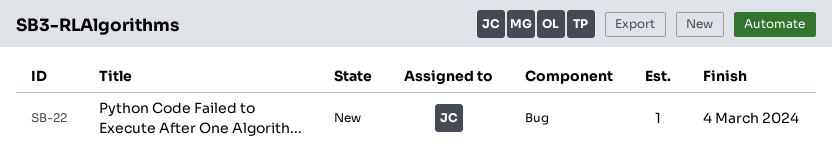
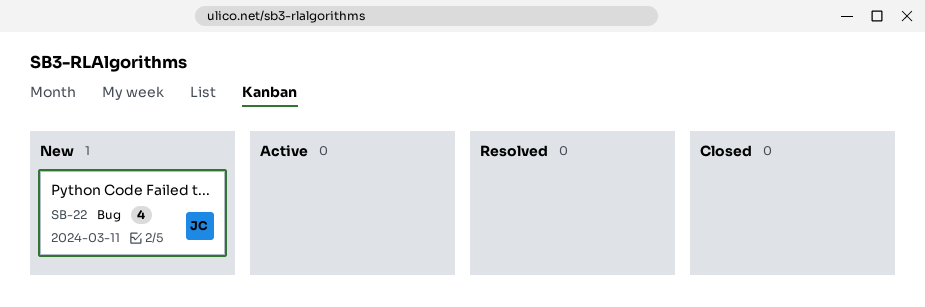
SB-22, estimate: 1 -> 4
SB-22, due: Mar 4 -> Mar 11

